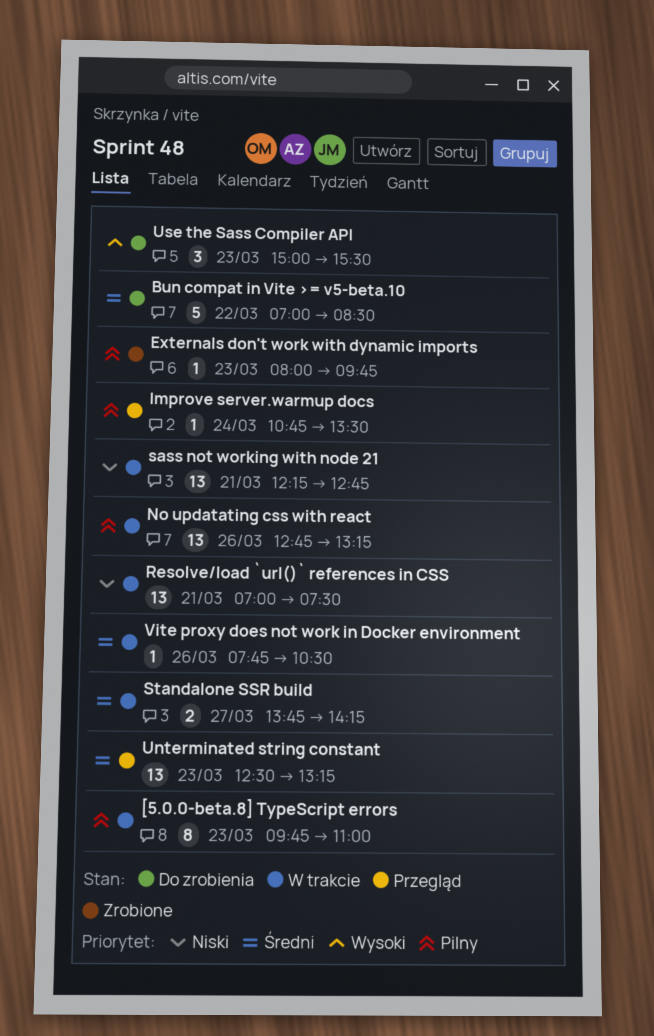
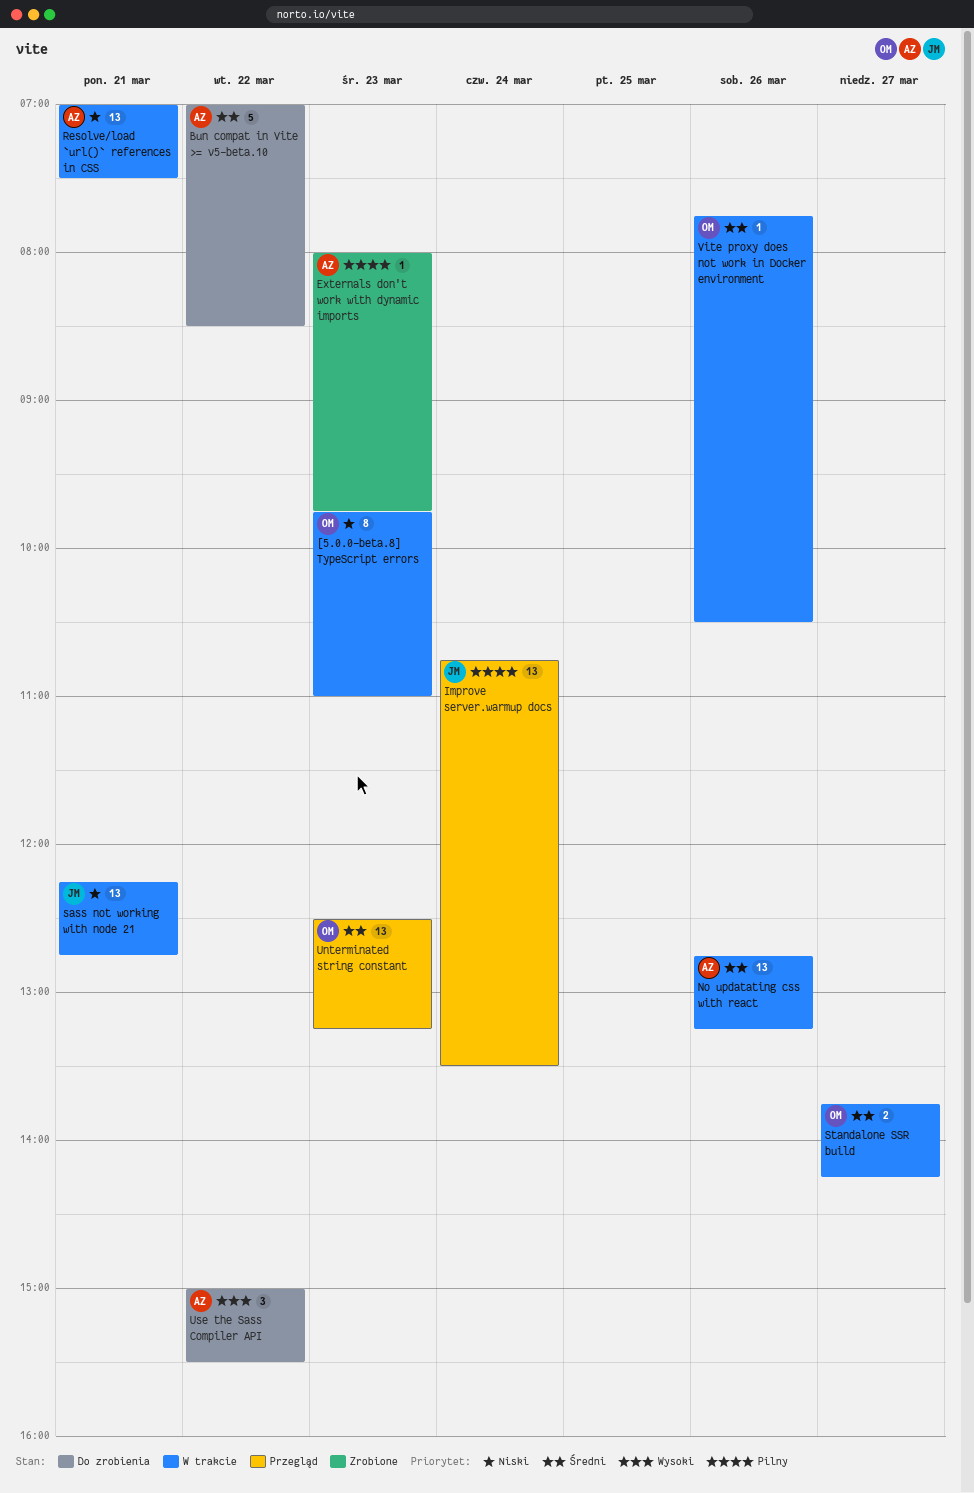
[5.0.0-beta.8] TypeScript errors, priority: Pilny -> Niski
Improve server.warmup docs, estimate: 1 -> 13
No updatating css with react, priority: Pilny -> Średni
Use the Sass Compiler API, day: Mar 23 -> Mar 22

